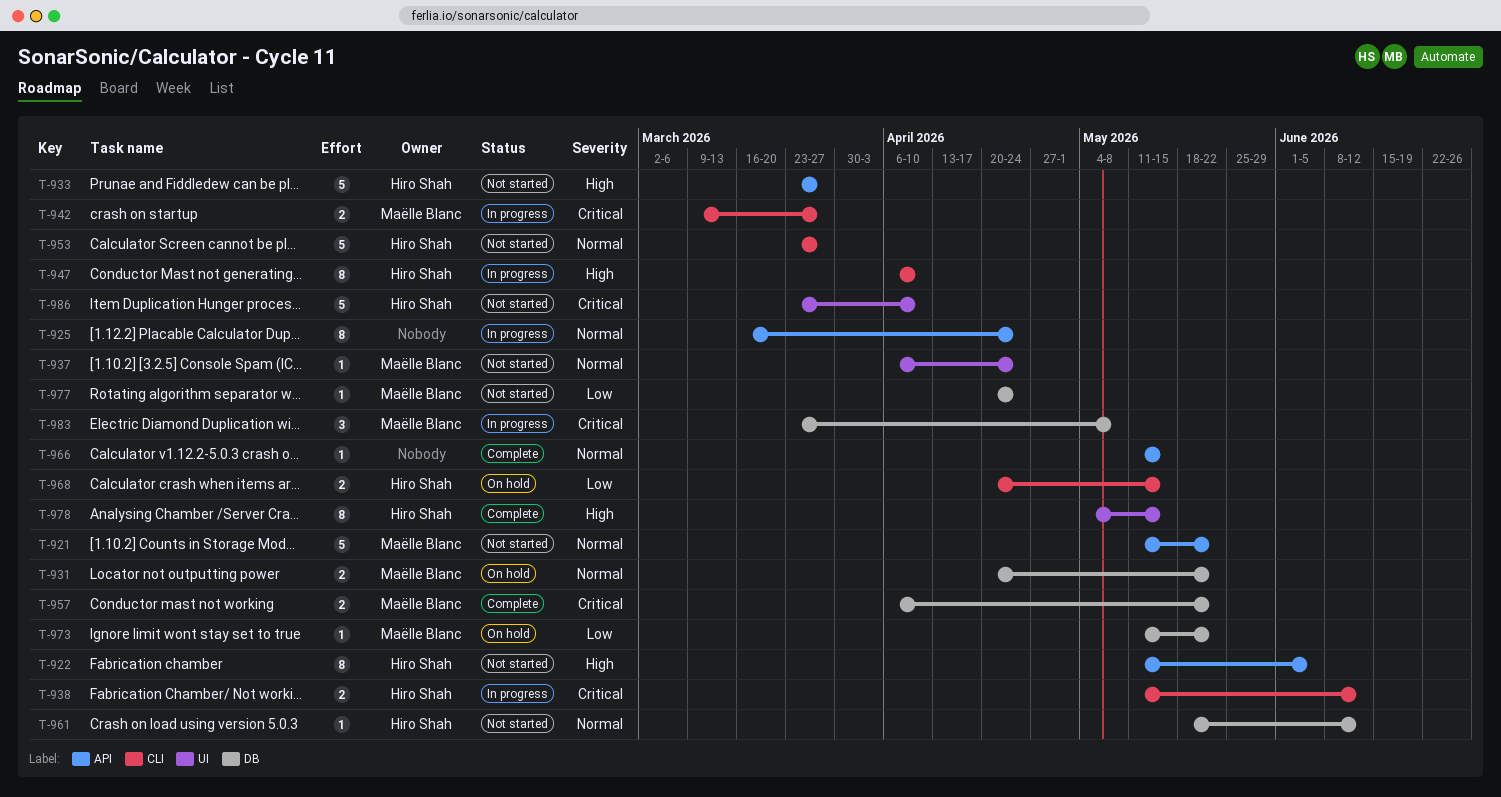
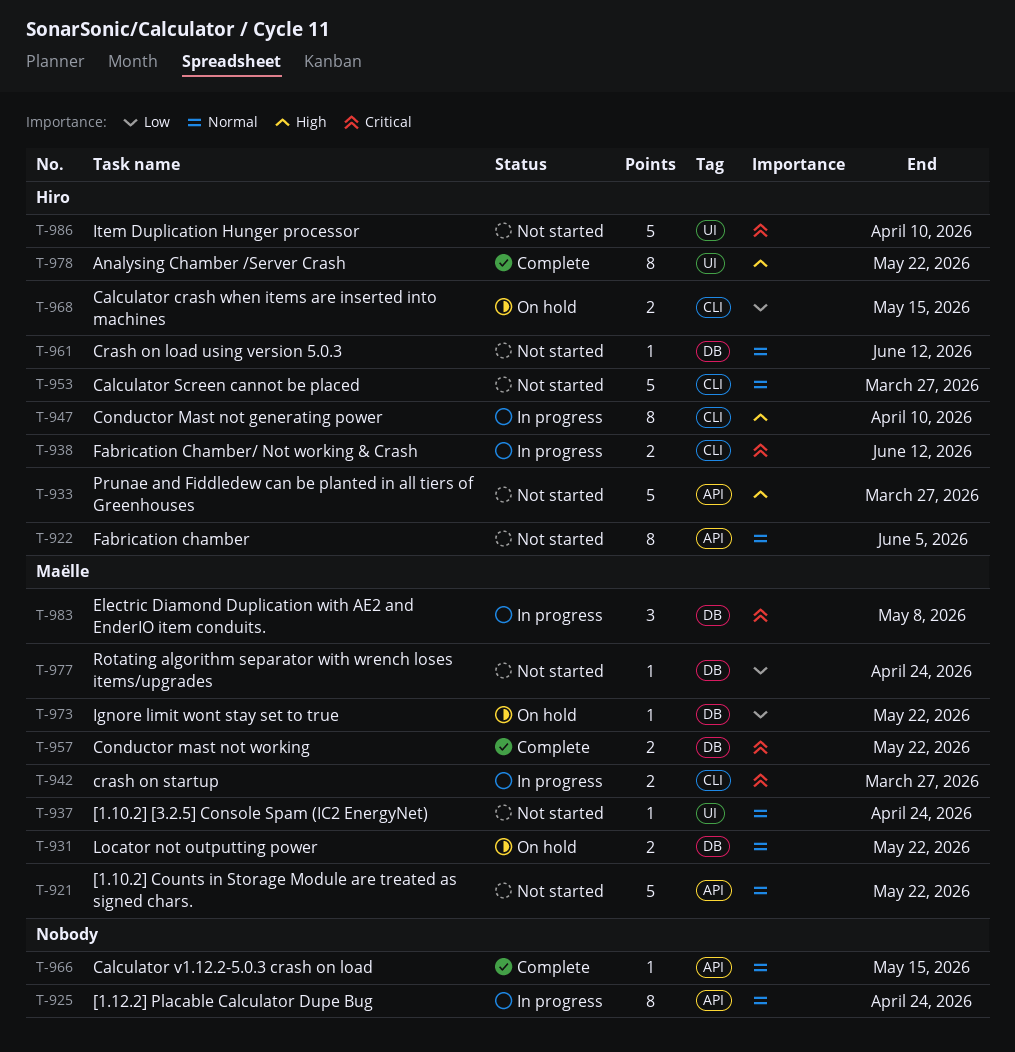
T-922, priority: High -> Normal
T-978, due: May 15 -> May 22

